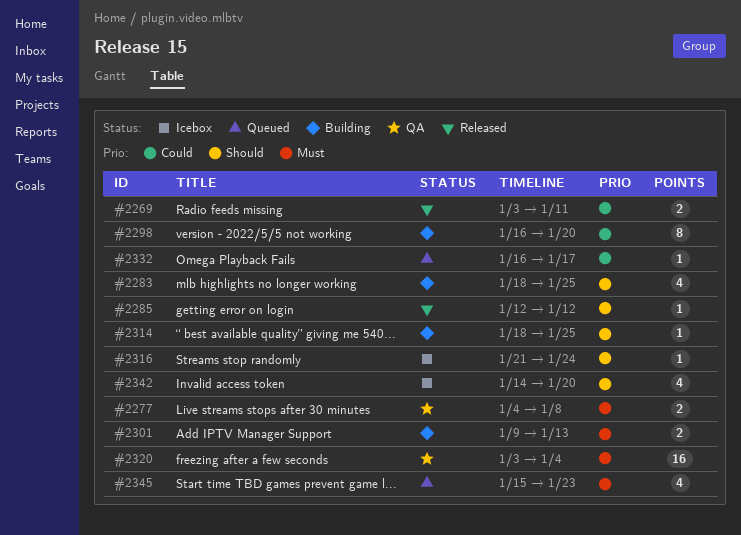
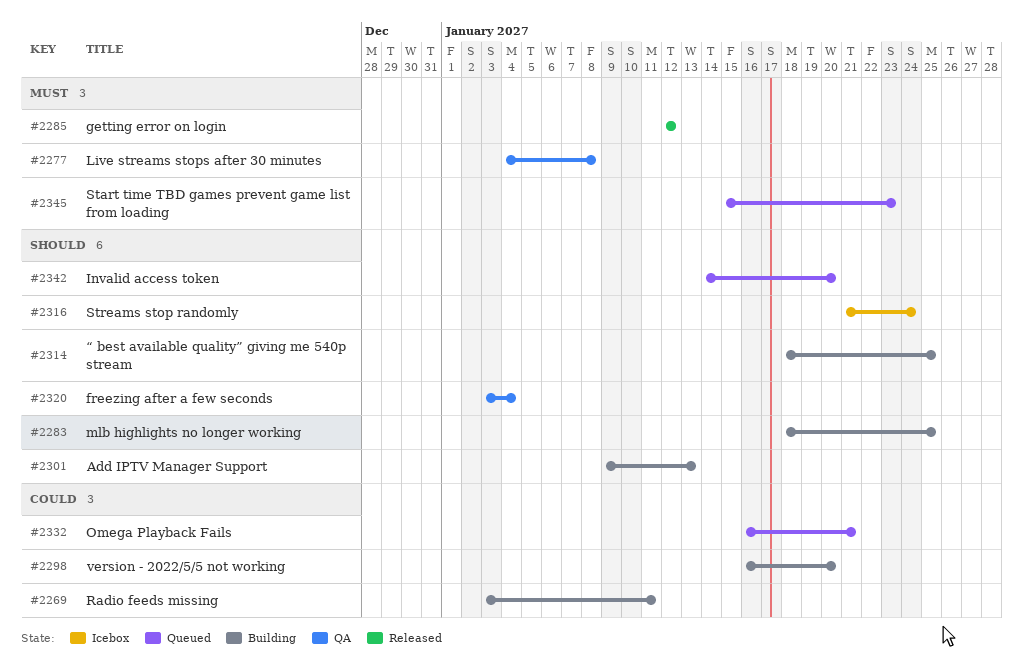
#2269, status: Released -> Building
#2285, priority: Should -> Must
#2301, priority: Must -> Should
#2320, priority: Must -> Should
#2332, due: Jan 17 -> Jan 21
#2342, status: Icebox -> Queued

